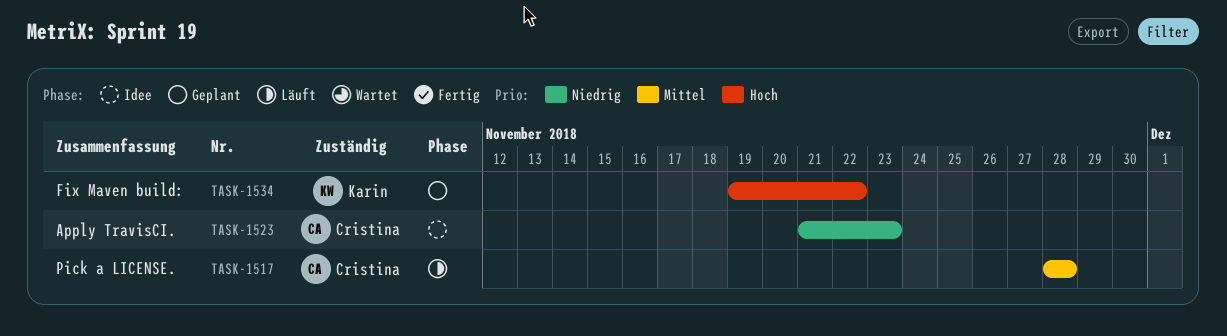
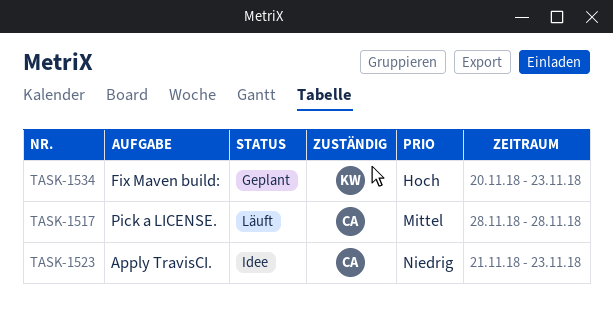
TASK-1534, start: Nov 19 -> Nov 20
TASK-1534, due: Nov 22 -> Nov 23

